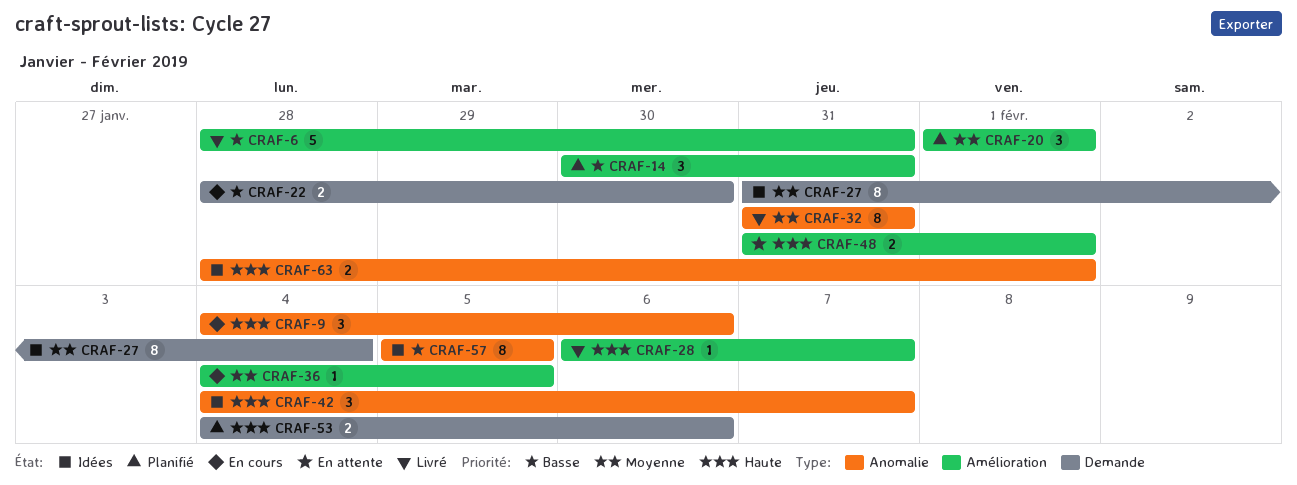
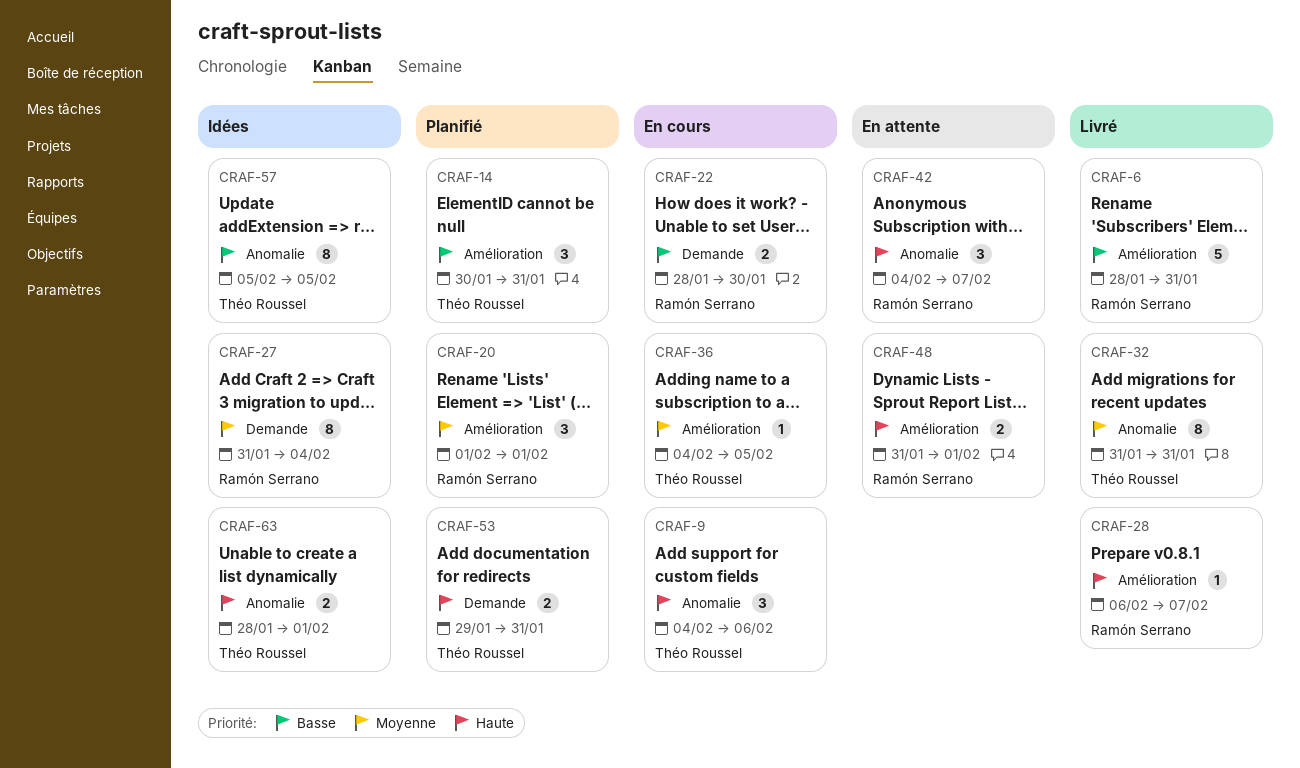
CRAF-42, status: Idées -> En attente
CRAF-53, start: Feb 4 -> Jan 29
CRAF-53, due: Feb 6 -> Jan 31

